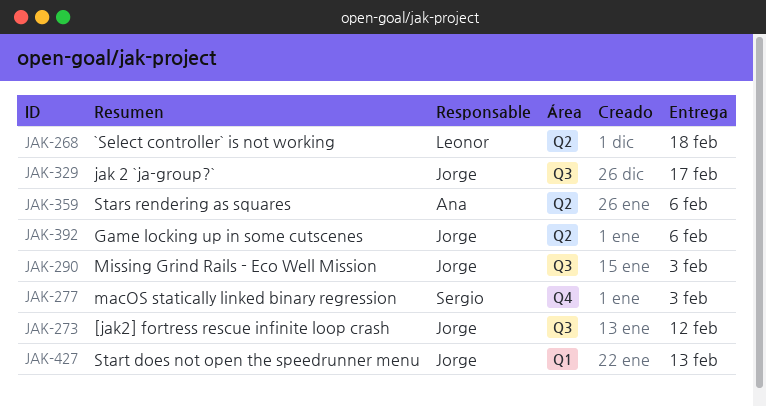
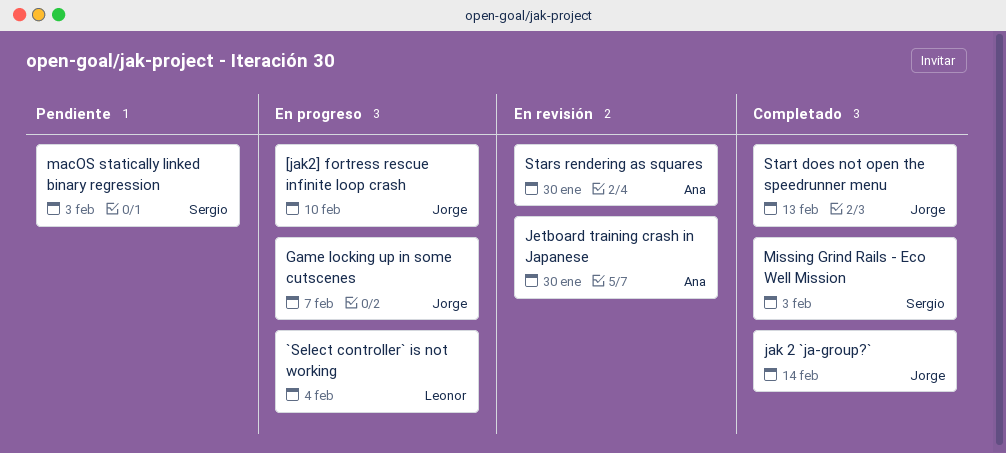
[jak2] fortress rescue infinite loop crash, due: Feb 12 -> Feb 10
`Select controller` is not working, due: Feb 18 -> Feb 4
Game locking up in some cutscenes, due: Feb 6 -> Feb 7
jak 2 `ja-group?`, due: Feb 17 -> Feb 14
Jetboard training crash in Japanese: none -> present
Missing Grind Rails - Eco Well Mission, owner: Jorge -> Sergio
Stars rendering as squares, due: Feb 6 -> Jan 30

